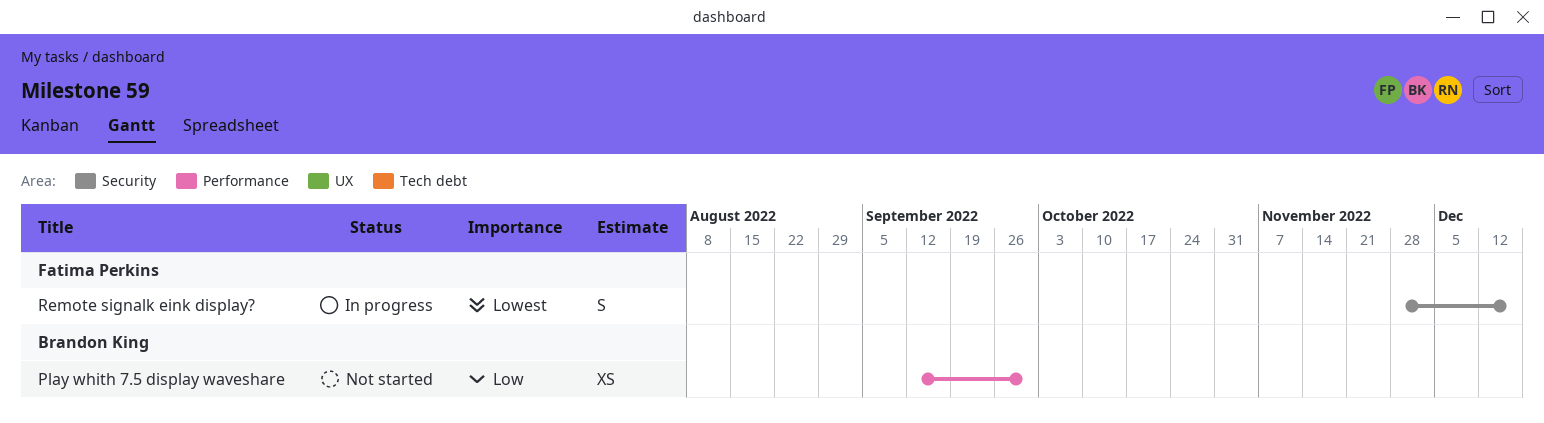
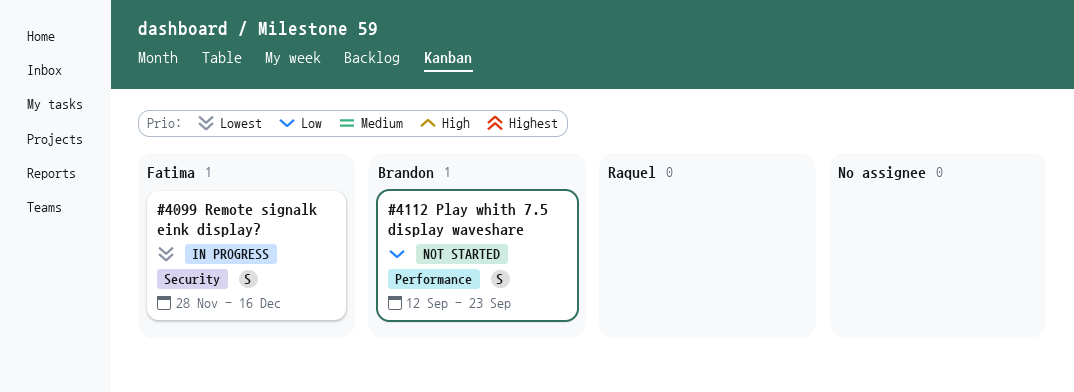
Play whith 7.5 display waveshare, estimate: XS -> S
Play whith 7.5 display waveshare, due: Sep 30 -> Sep 23

